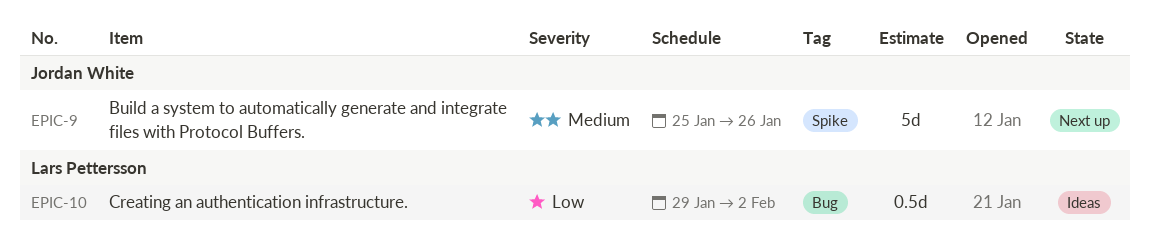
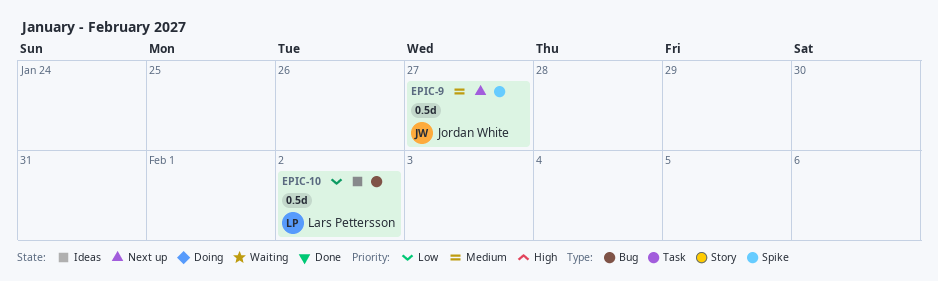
EPIC-9, estimate: 5d -> 0.5d
EPIC-9, due: Jan 26 -> Jan 27

